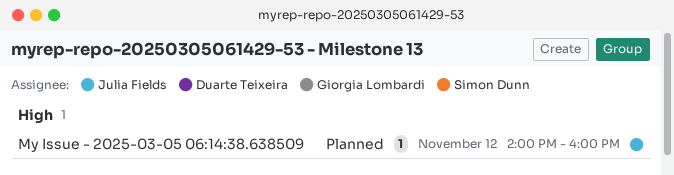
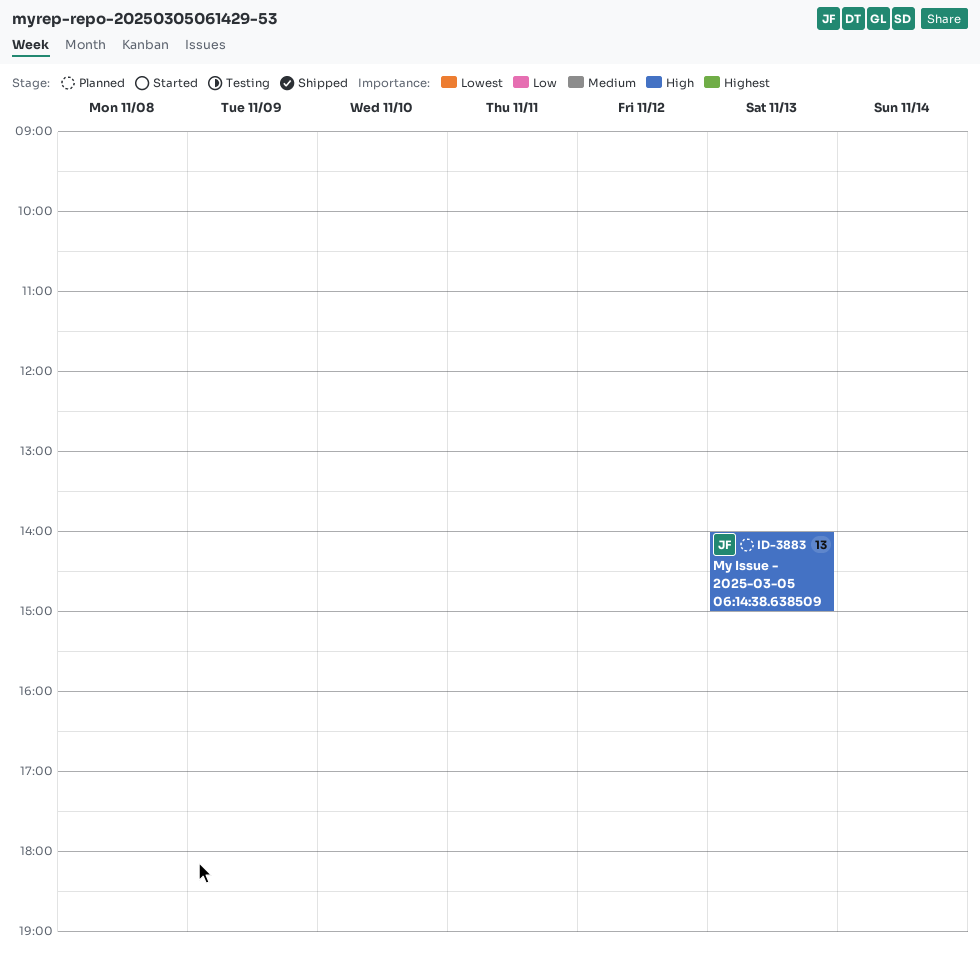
My Issue - 2025-03-05 06:14:38.638509, estimate: 1 -> 13
My Issue - 2025-03-05 06:14:38.638509, day: Nov 12 -> Nov 13
My Issue - 2025-03-05 06:14:38.638509, ends: 16:00 -> 15:00

